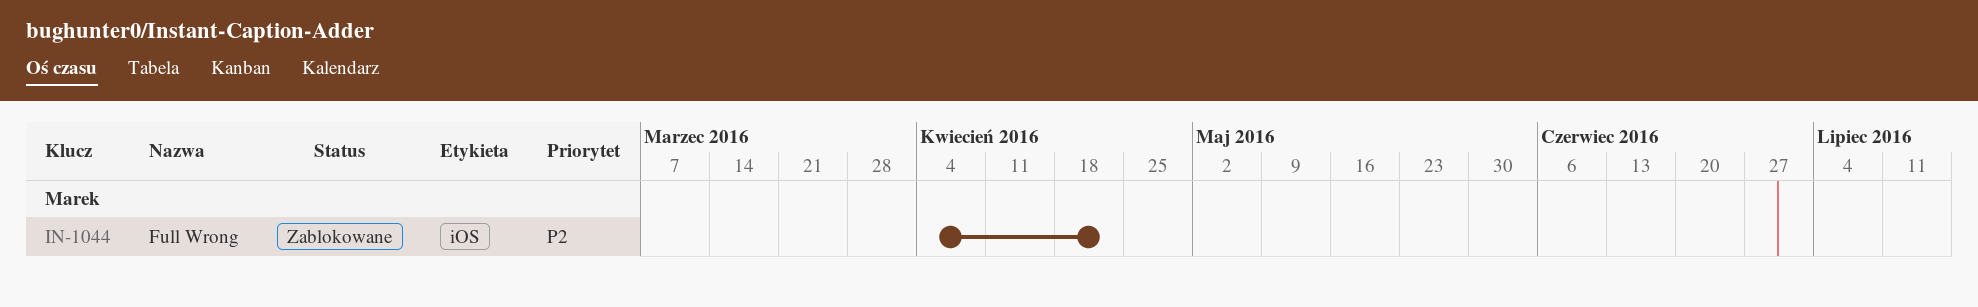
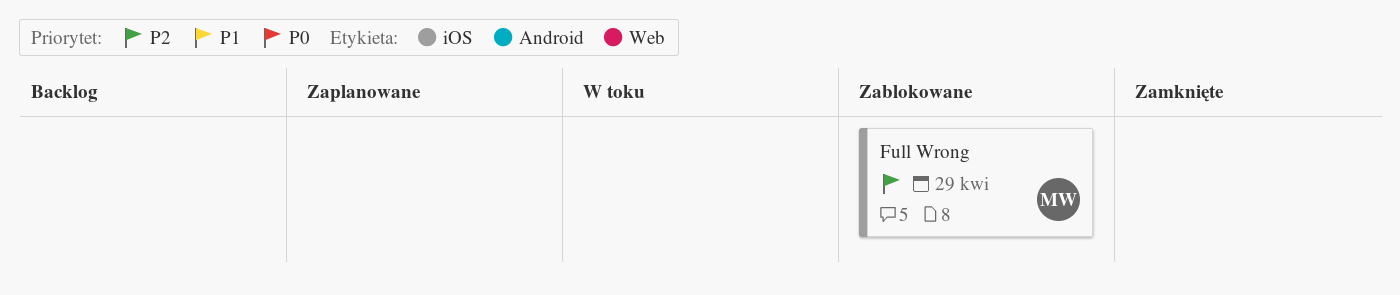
Full Wrong, due: Apr 22 -> Apr 29

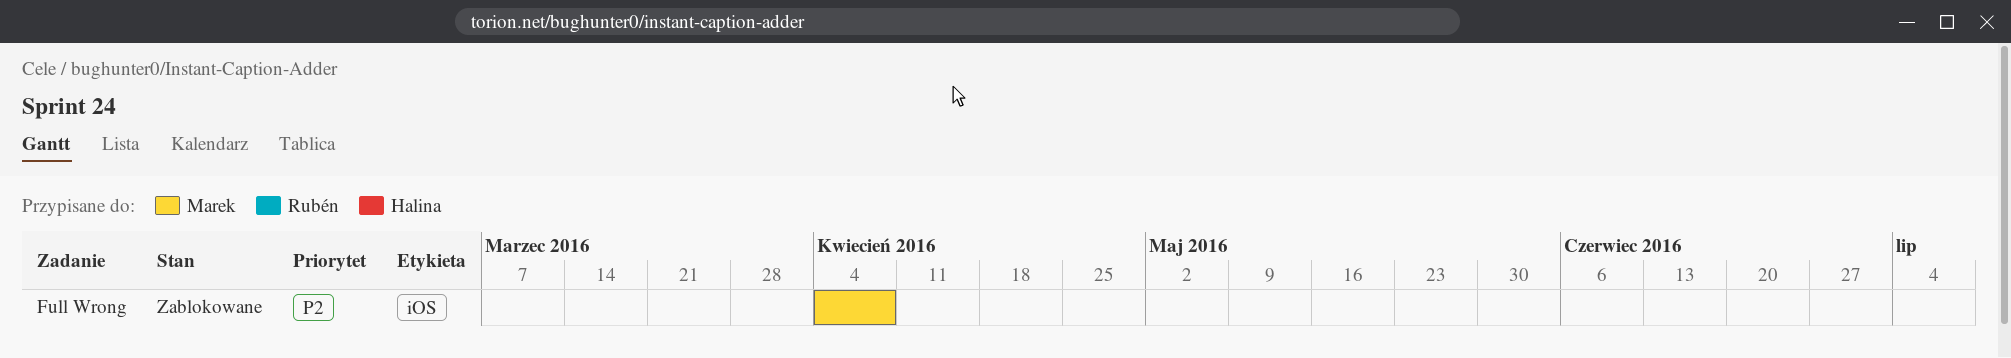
Full Wrong, due: Apr 29 -> Apr 8

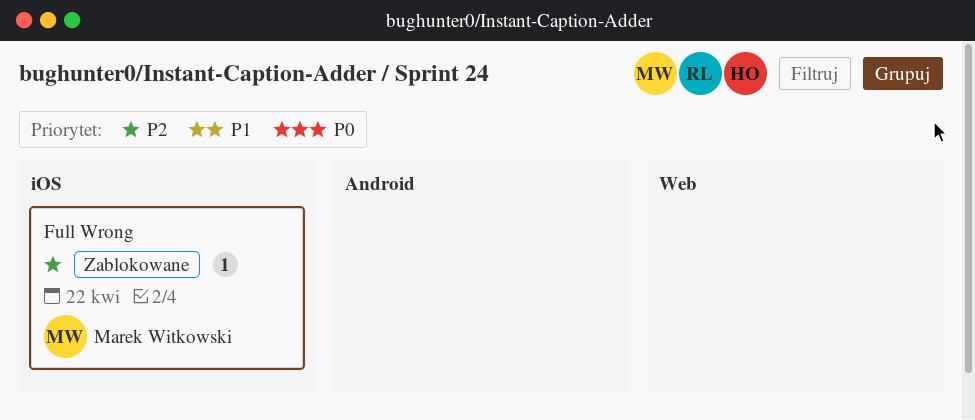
Full Wrong, due: Apr 8 -> Apr 22

